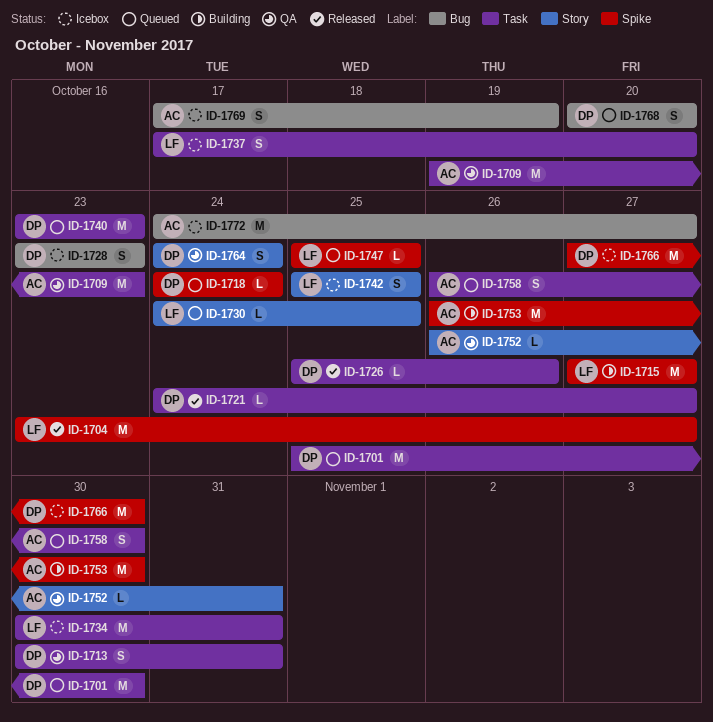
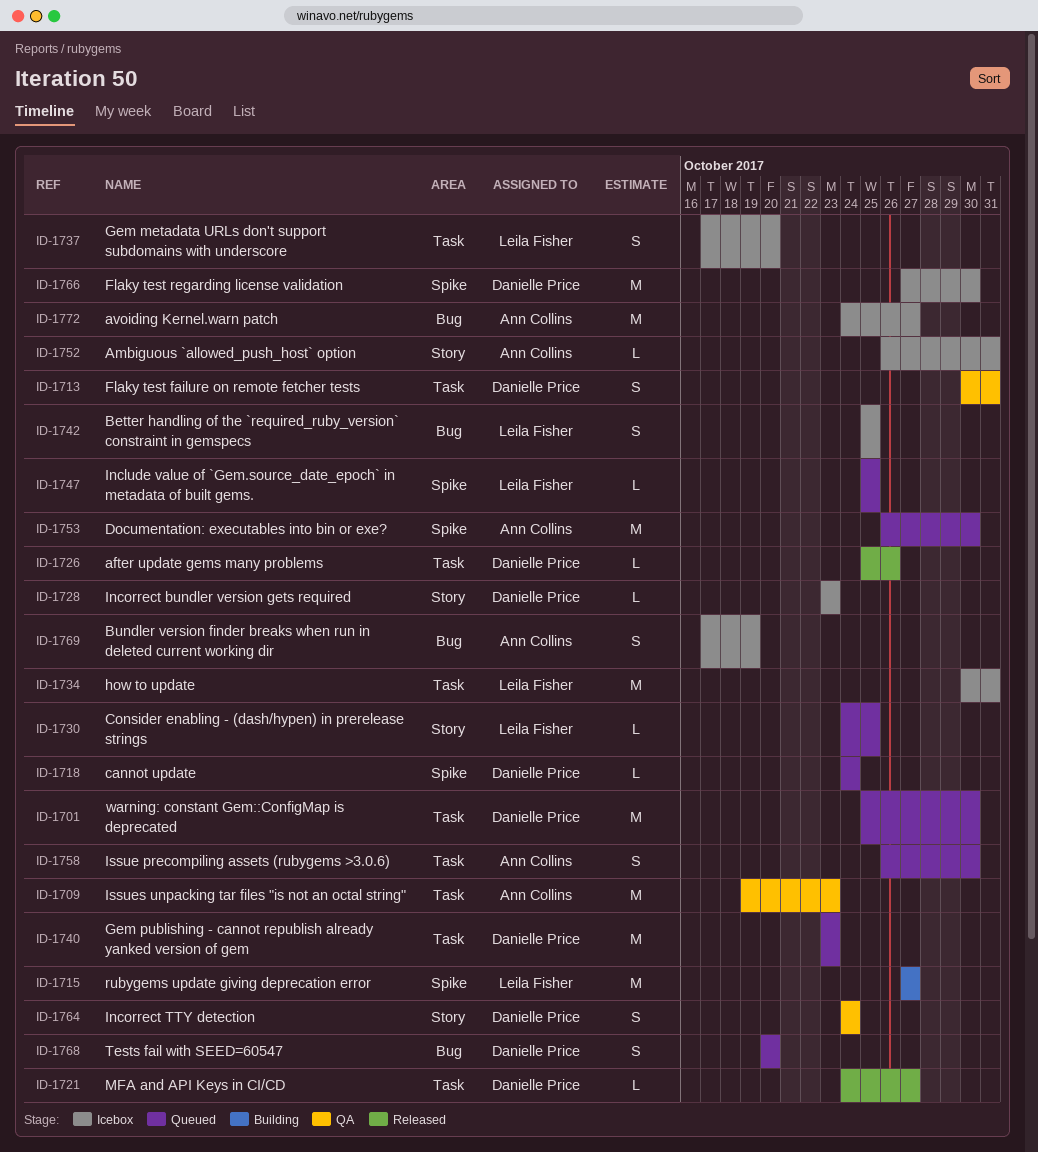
ID-1704: present -> none
ID-1728, label: Bug -> Story
ID-1728, estimate: S -> L
ID-1742, label: Story -> Bug
ID-1752, status: QA -> Icebox
ID-1753, status: Building -> Queued

